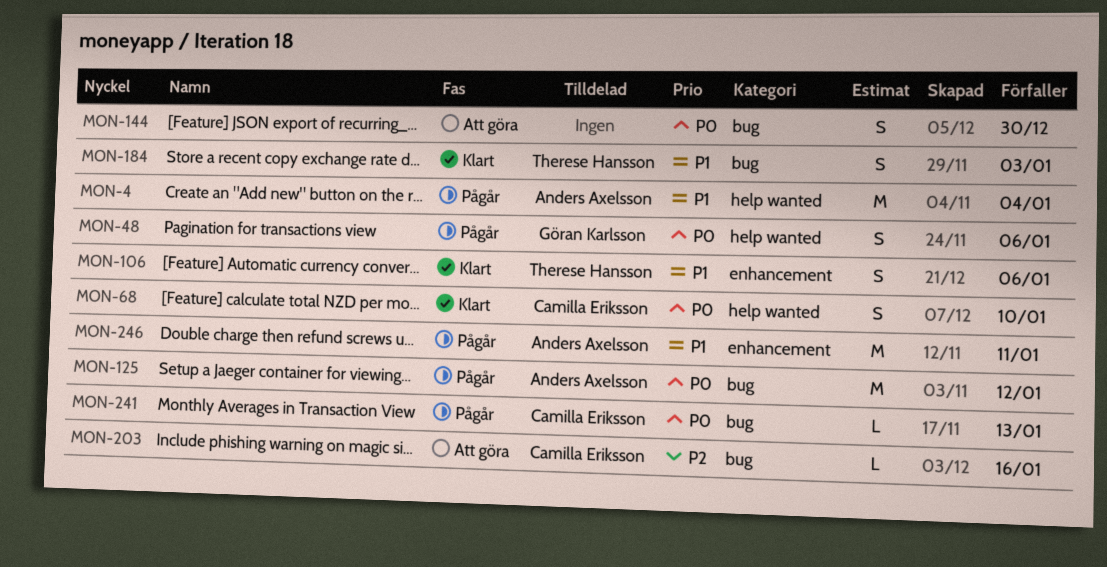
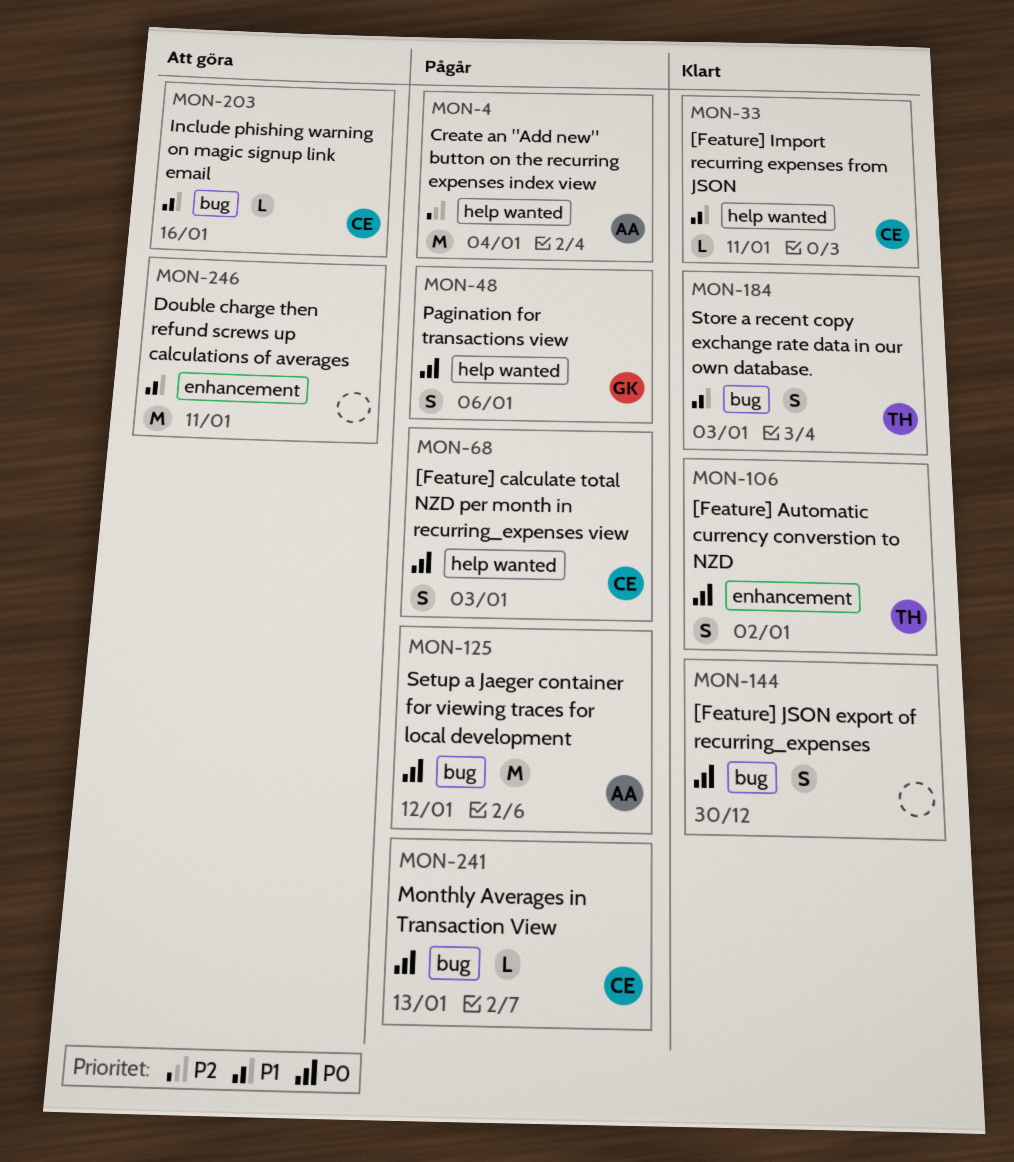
MON-4, priority: P1 -> P2
MON-33: none -> present
MON-68, status: Klart -> Pågår
MON-68, due: Jan 10 -> Jan 3
MON-106, priority: P1 -> P0
MON-106, due: Jan 6 -> Jan 2
MON-144, status: Att göra -> Klart
MON-203, priority: P2 -> P1
MON-246, status: Pågår -> Att göra
MON-246, owner: Anders Axelsson -> none

